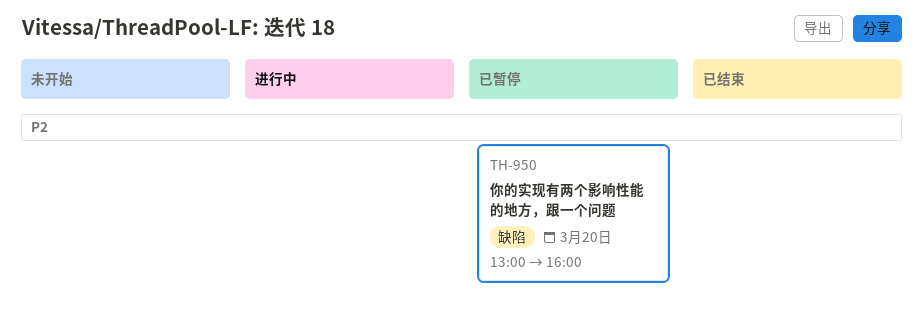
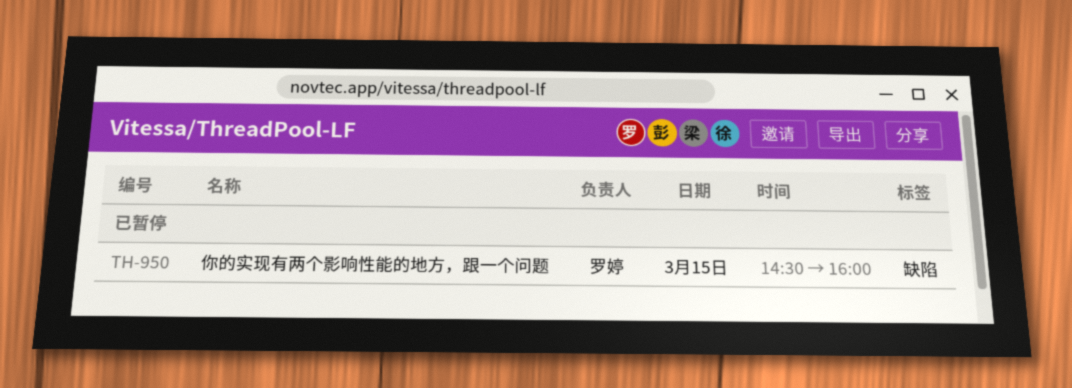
TH-950, day: Mar 20 -> Mar 15
TH-950, begins: 13:00 -> 14:30

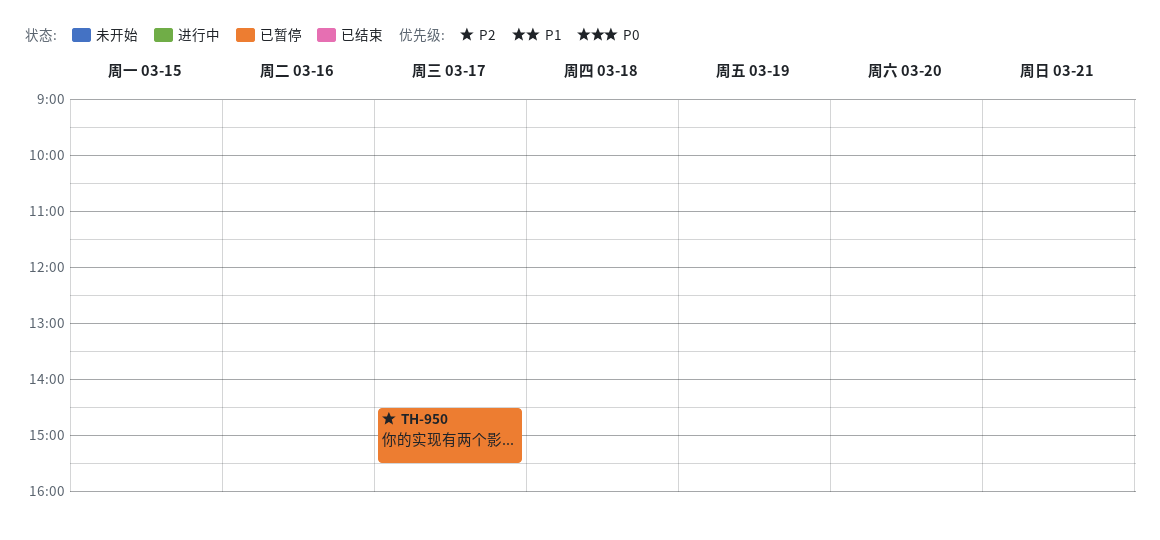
TH-950, day: Mar 15 -> Mar 17
TH-950, ends: 16:00 -> 15:30

